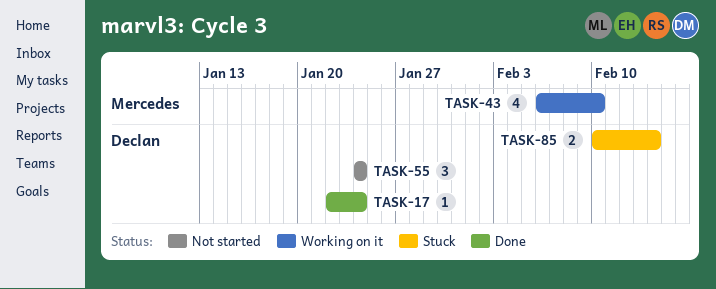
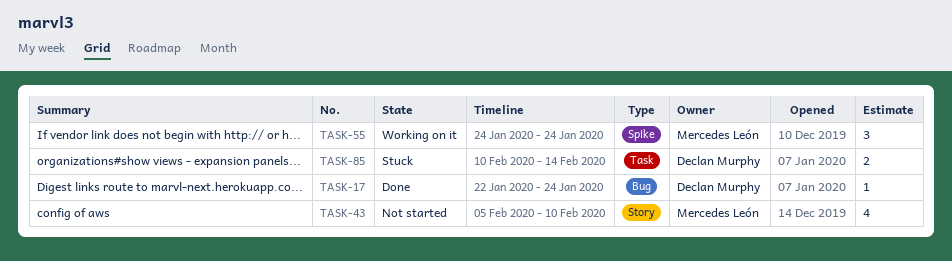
TASK-43, status: Working on it -> Not started
TASK-43, start: Feb 6 -> Feb 5
TASK-55, status: Not started -> Working on it
TASK-55, owner: Declan Murphy -> Mercedes León

